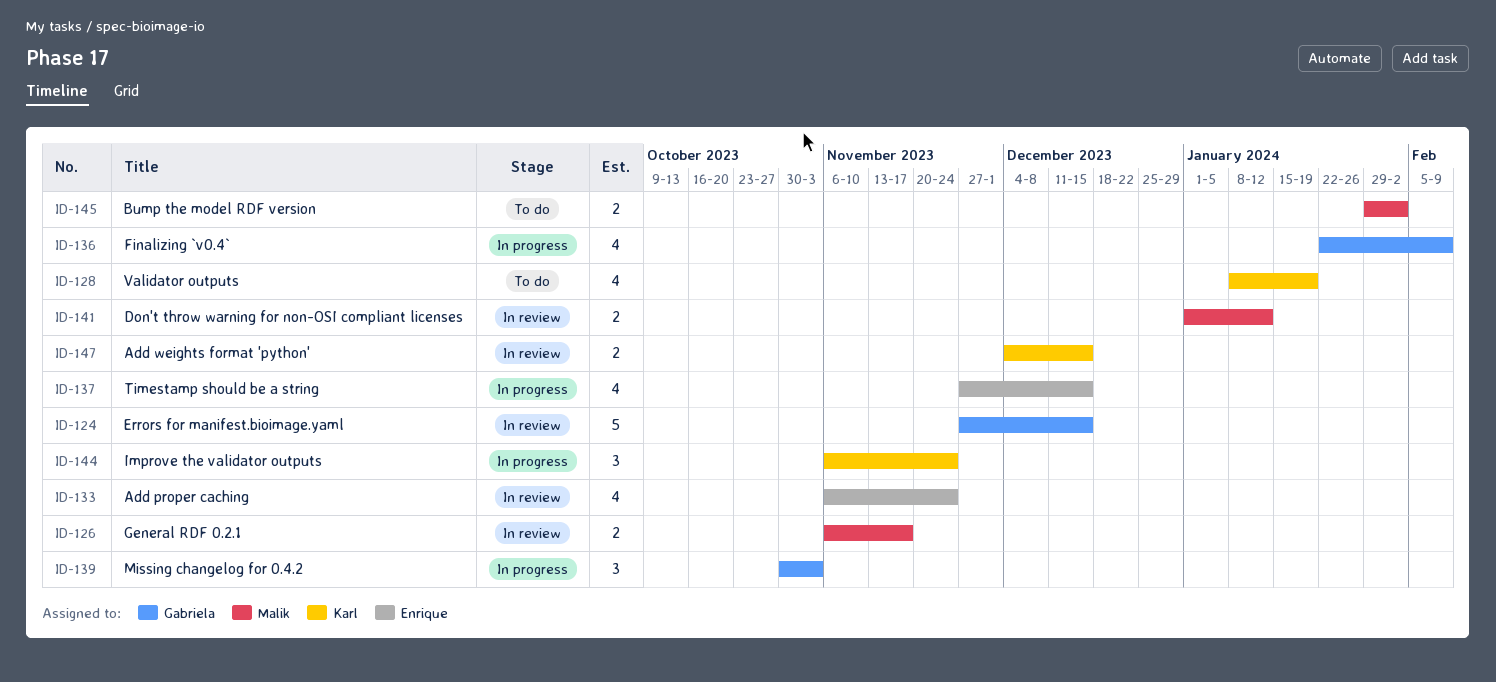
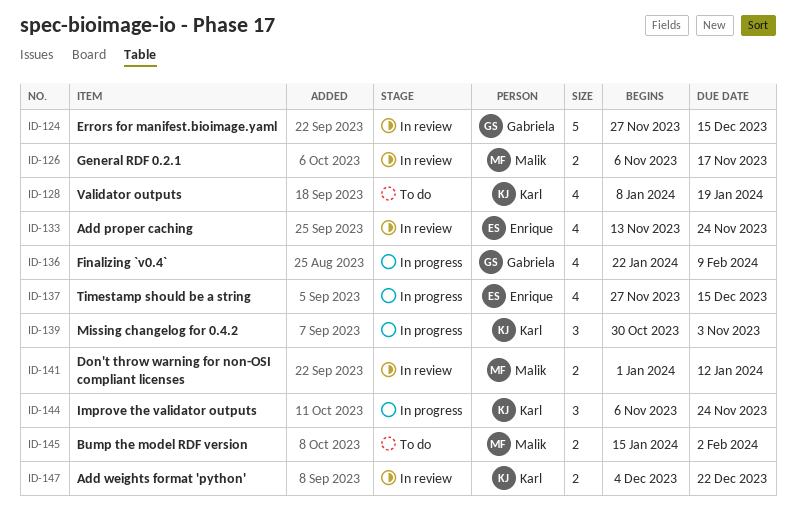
ID-133, start: Nov 6 -> Nov 13
ID-139, owner: Gabriela -> Karl
ID-145, start: Jan 29 -> Jan 15
ID-147, due: Dec 15 -> Dec 22

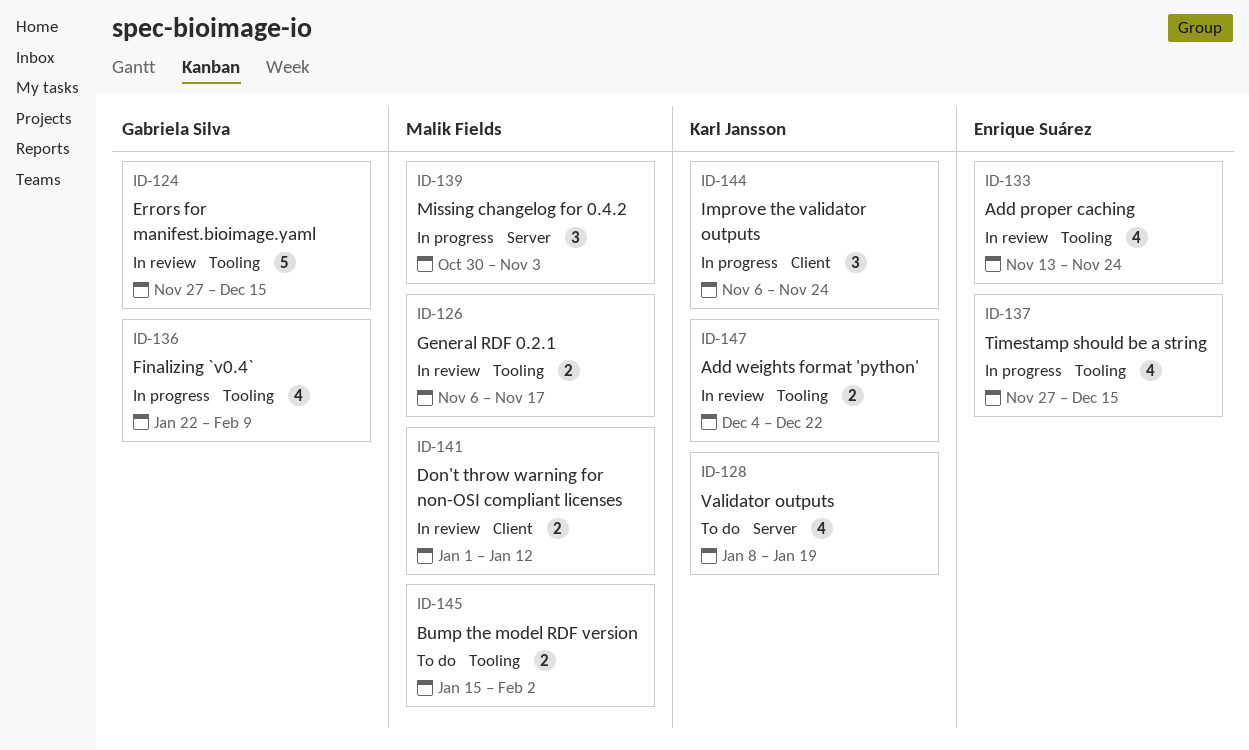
ID-139, owner: Karl Jansson -> Malik Fields

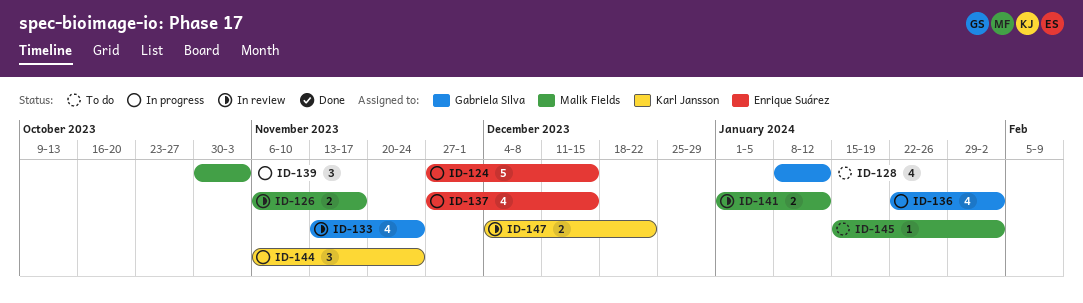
ID-124, status: In review -> In progress
ID-124, owner: Gabriela Silva -> Enrique Suárez
ID-128, owner: Karl Jansson -> Gabriela Silva
ID-128, due: Jan 19 -> Jan 12
ID-133, owner: Enrique Suárez -> Gabriela Silva
ID-136, due: Feb 9 -> Feb 2
ID-145, estimate: 2 -> 1

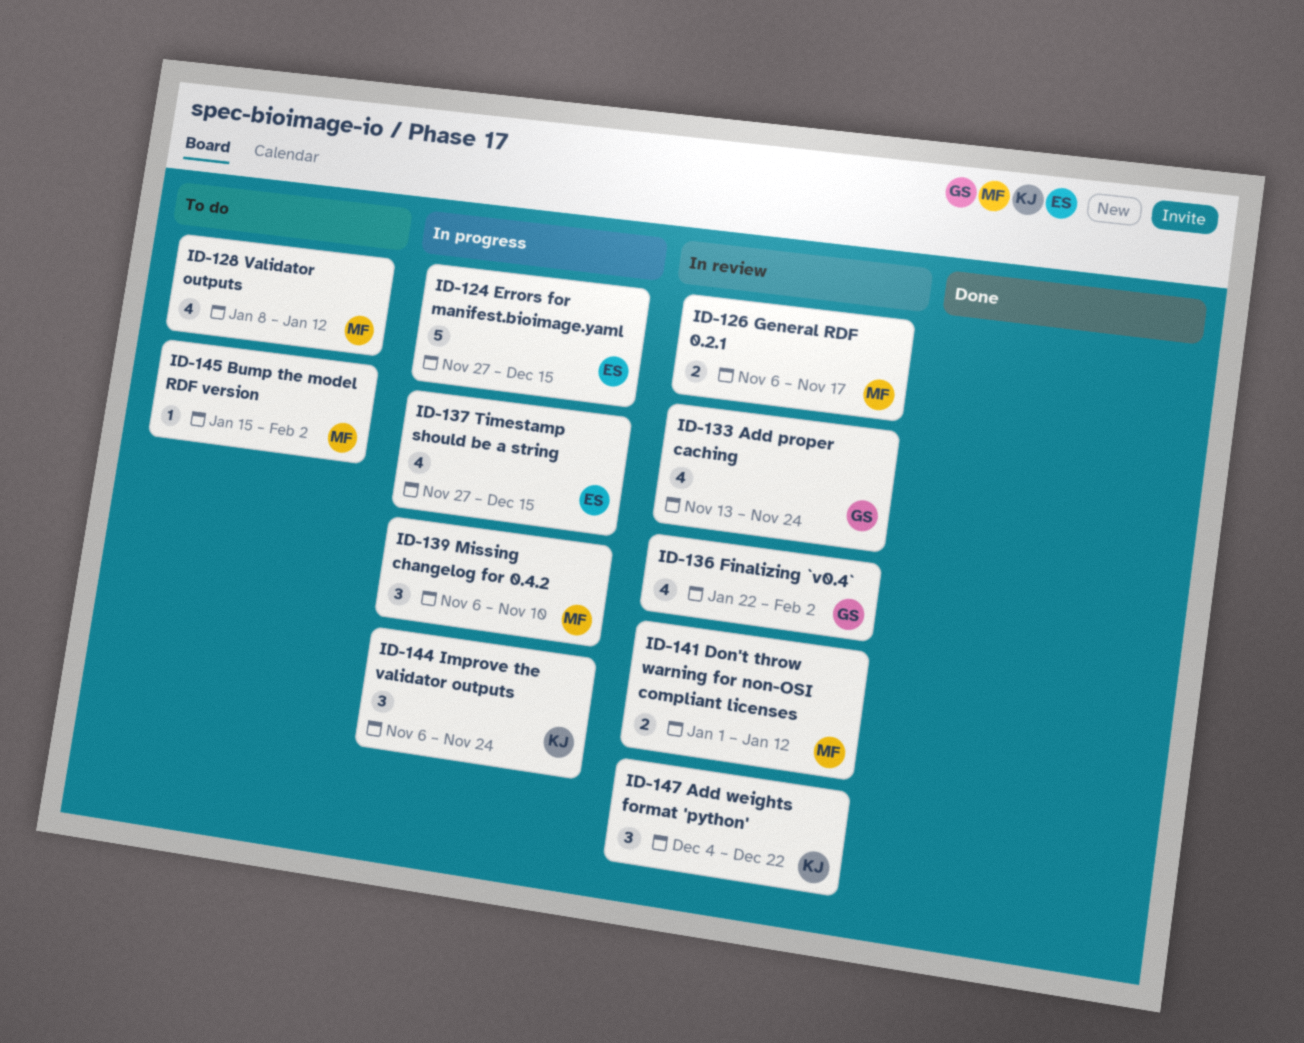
ID-128, owner: Gabriela Silva -> Malik Fields
ID-136, status: In progress -> In review
ID-139, start: Oct 30 -> Nov 6
ID-139, due: Nov 3 -> Nov 10
ID-147, estimate: 2 -> 3

